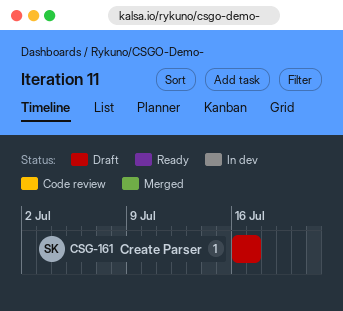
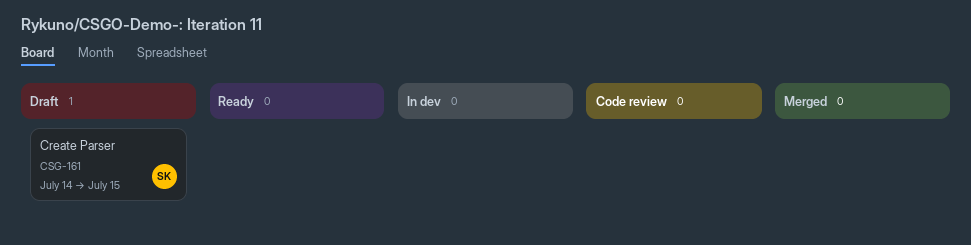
CSG-161, start: Jul 16 -> Jul 14
CSG-161, due: Jul 17 -> Jul 15

